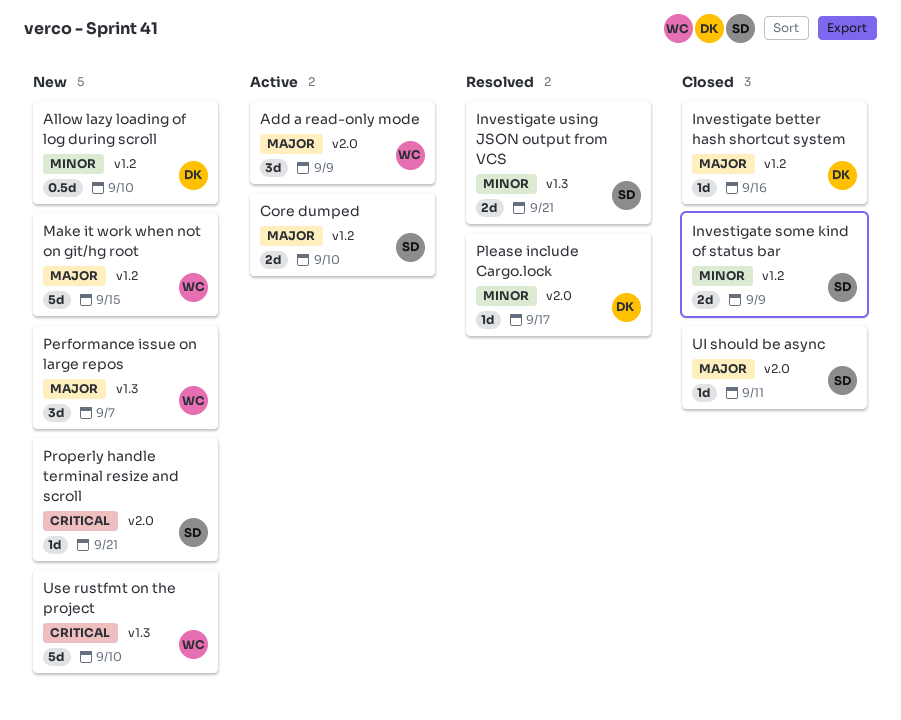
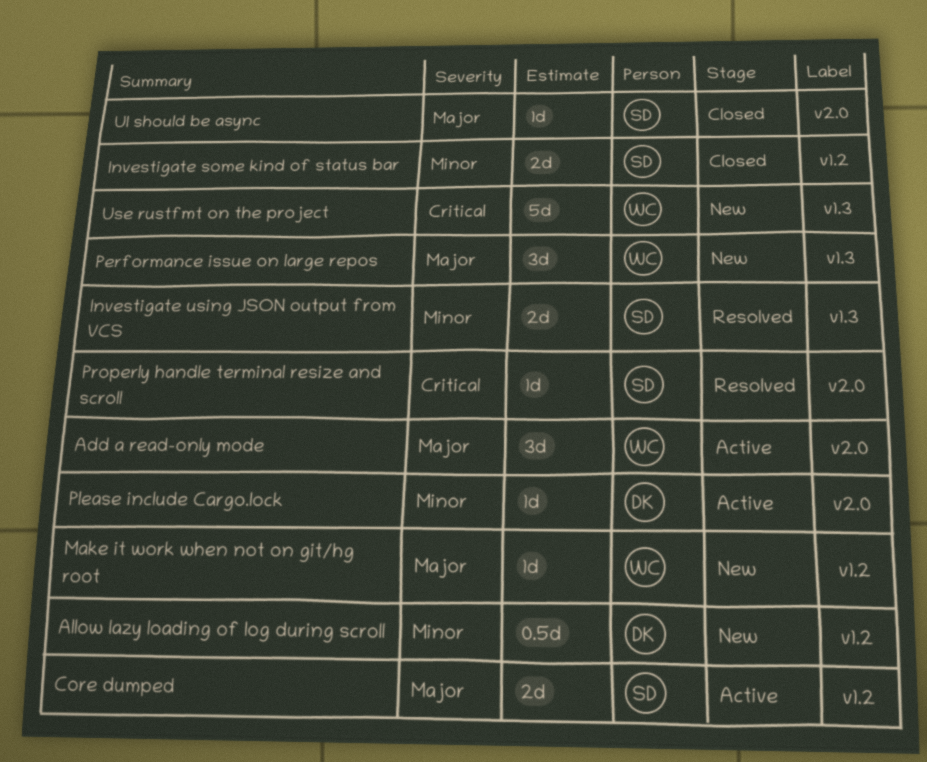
Investigate better hash shortcut system: present -> none
Make it work when not on git/hg root, estimate: 5d -> 1d
Please include Cargo.lock, status: Resolved -> Active
Properly handle terminal resize and scroll, status: New -> Resolved

